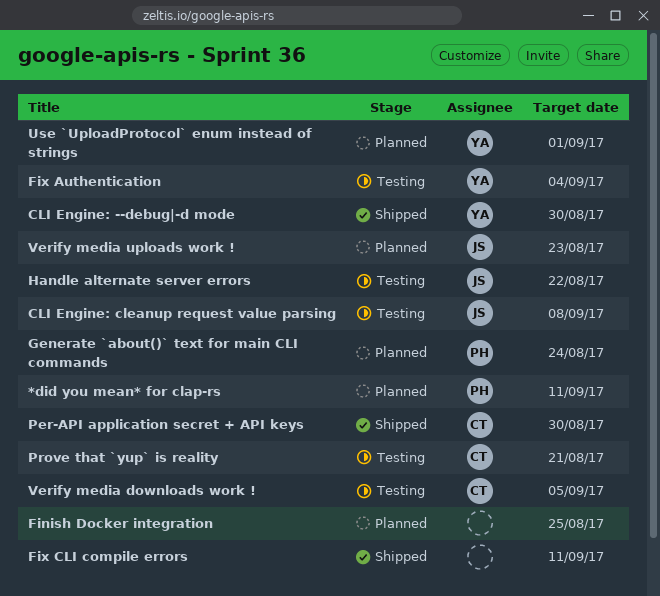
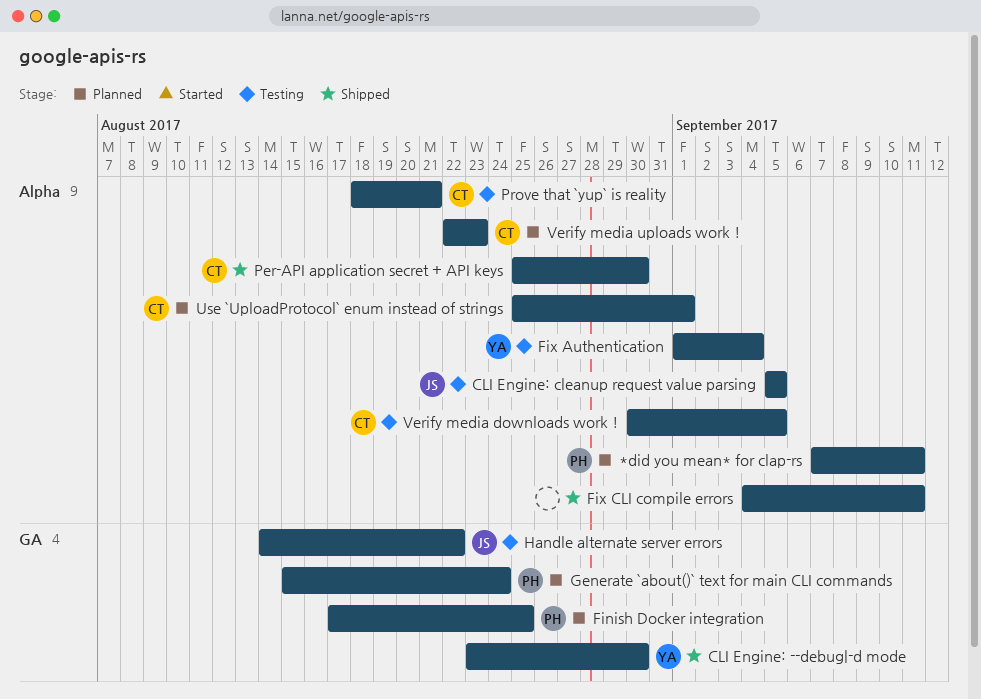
CLI Engine: cleanup request value parsing, due: Sep 8 -> Sep 5
Finish Docker integration, owner: none -> PH
Use `UploadProtocol` enum instead of strings, owner: YA -> CT
Verify media uploads work !, owner: JS -> CT

